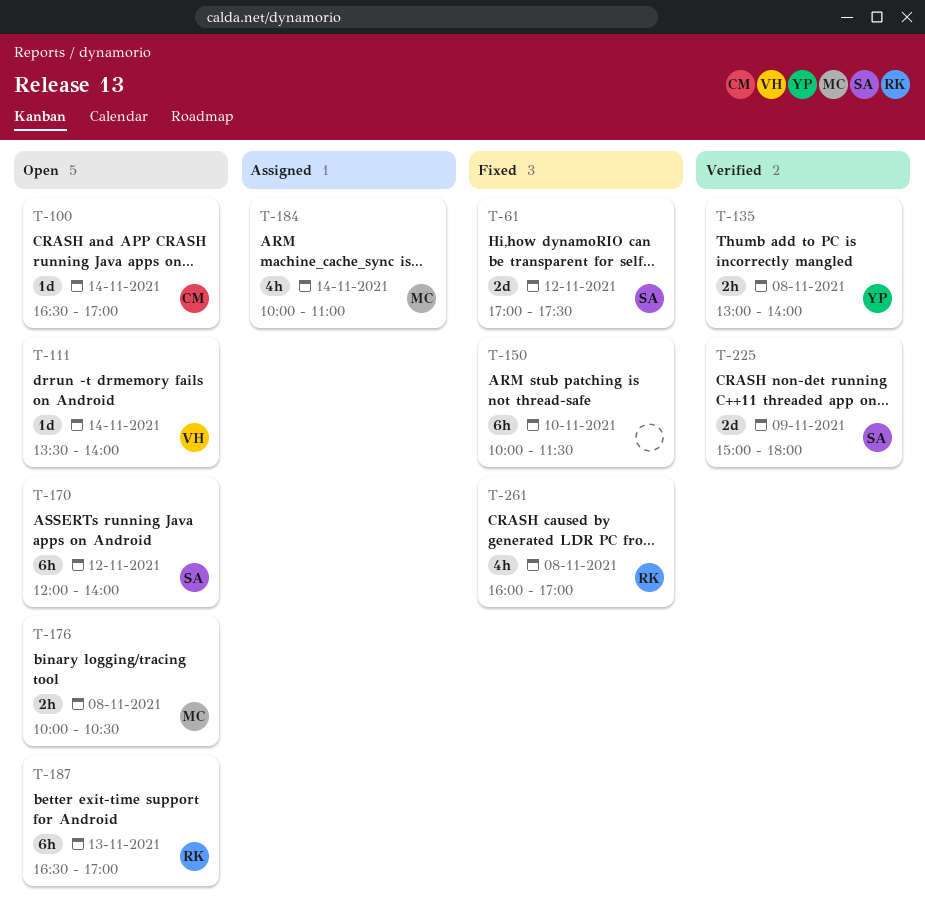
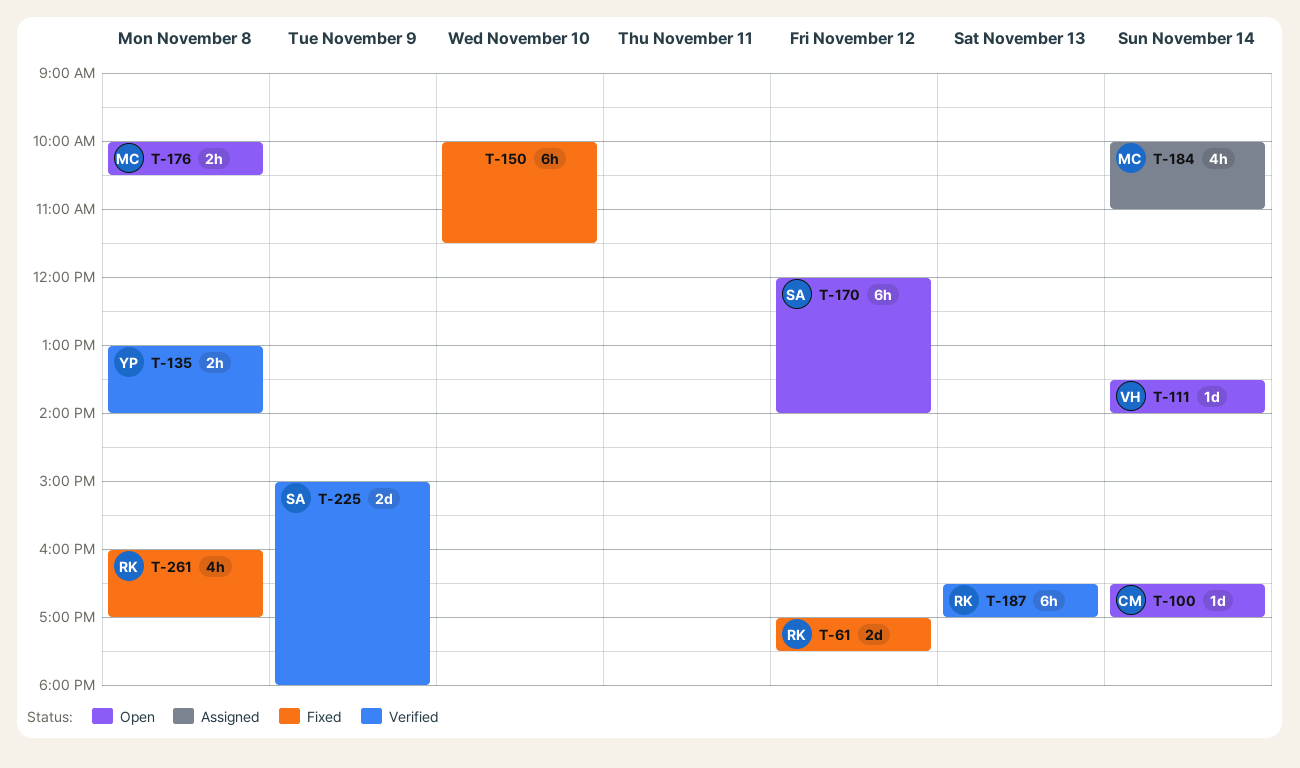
T-61, owner: SA -> RK
T-187, status: Open -> Verified

